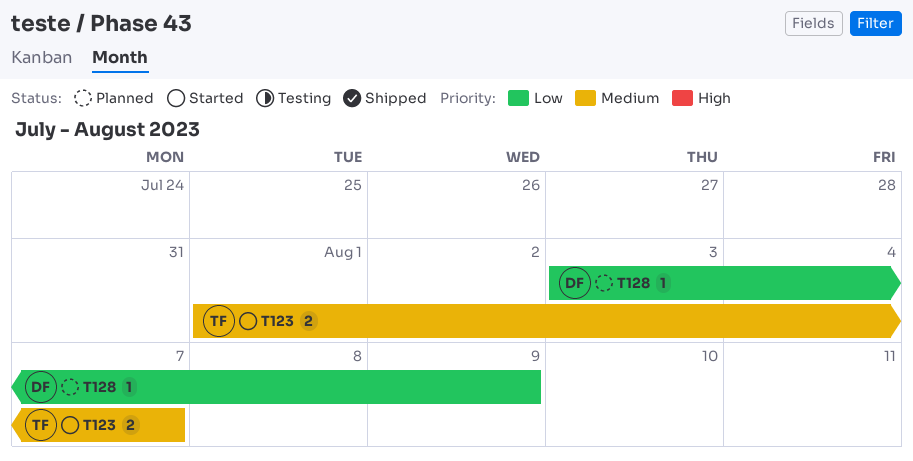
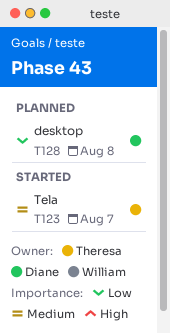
T128, due: Aug 9 -> Aug 8

